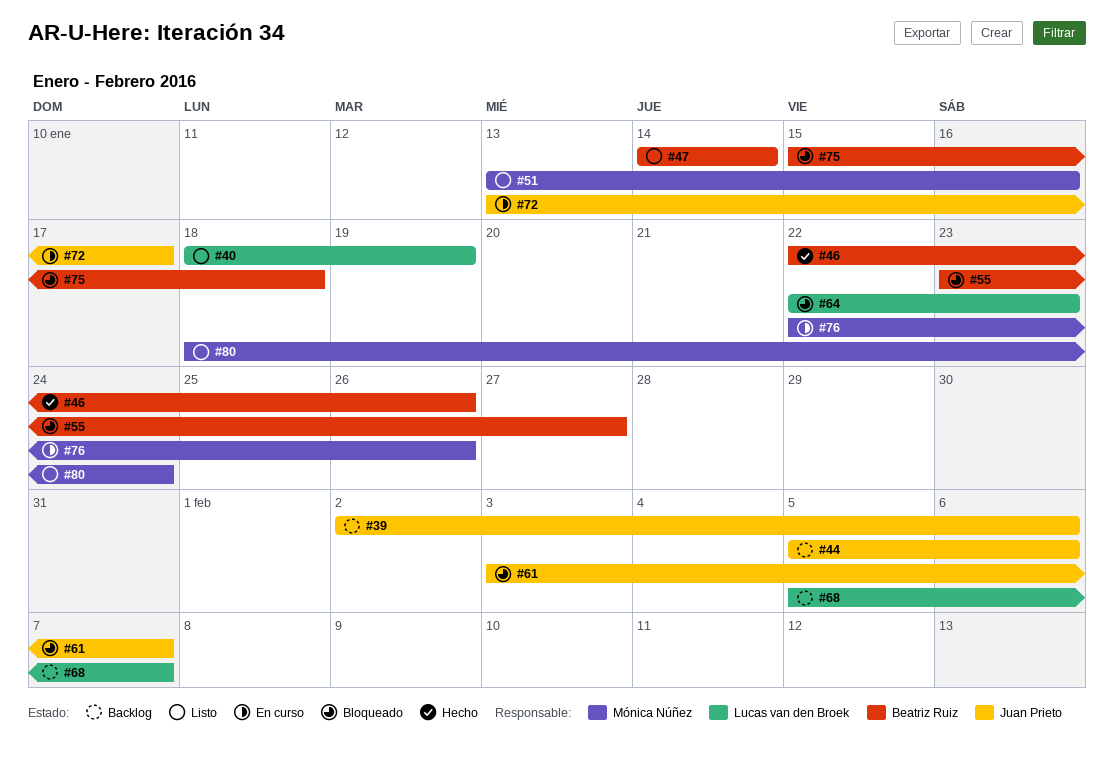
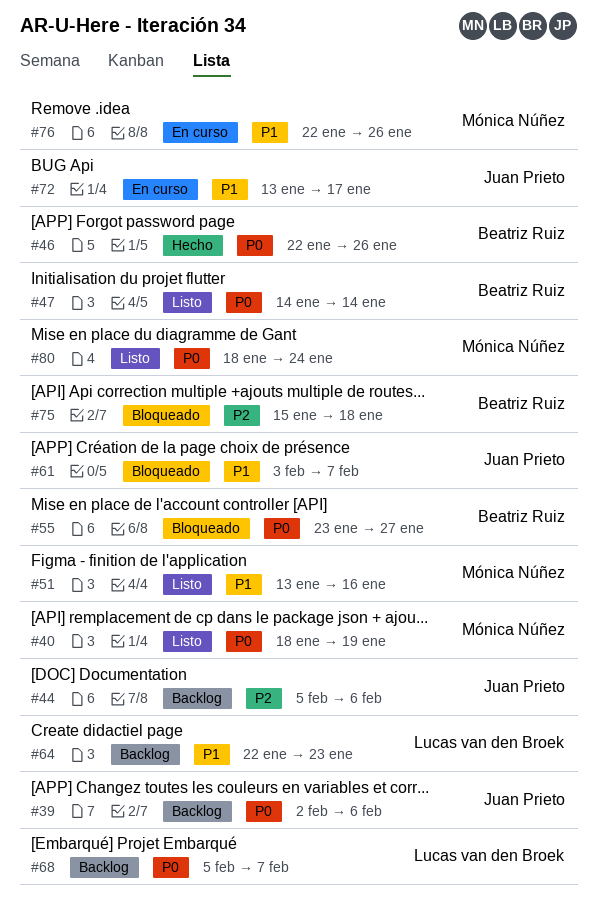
#40, owner: Lucas van den Broek -> Mónica Núñez
#64, status: Bloqueado -> Backlog

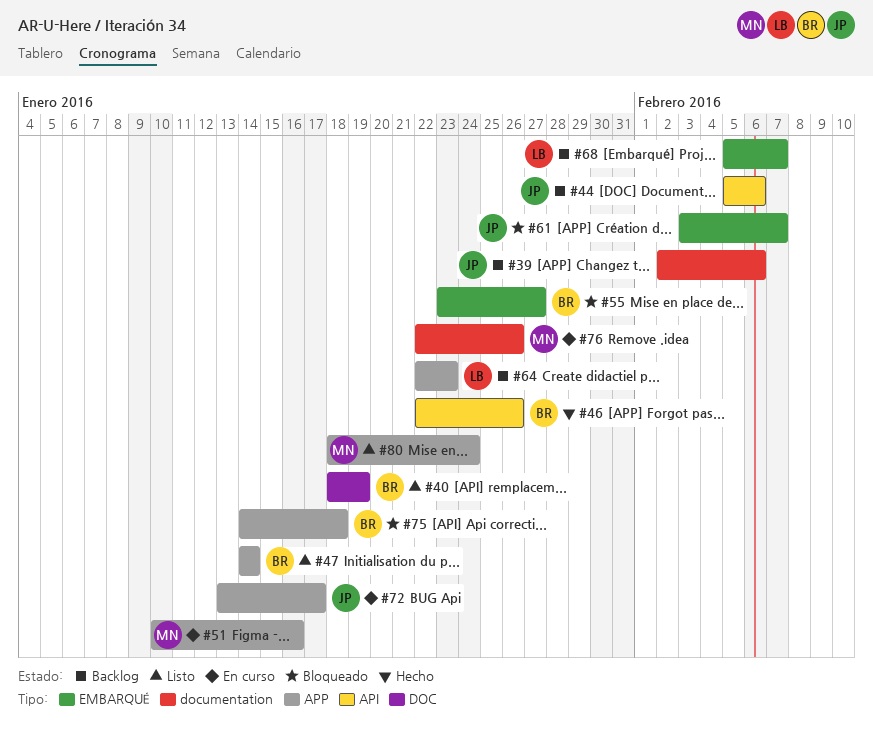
#40, owner: Mónica Núñez -> Beatriz Ruiz
#51, status: Listo -> En curso
#51, start: Jan 13 -> Jan 10
#75, start: Jan 15 -> Jan 14

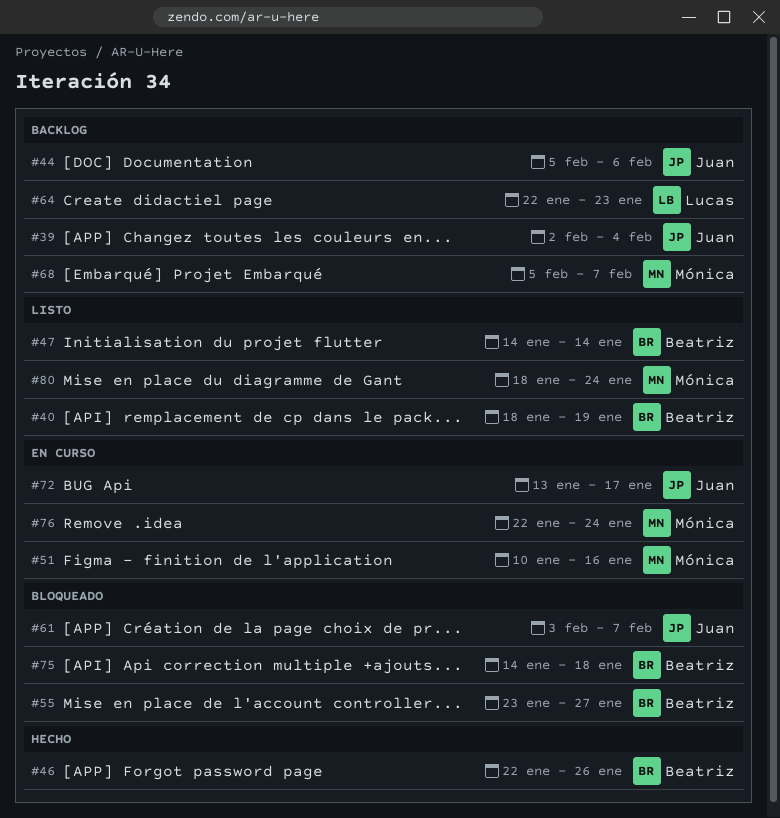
#39, due: Feb 6 -> Feb 4
#68, owner: Lucas -> Mónica
#76, due: Jan 26 -> Jan 24

